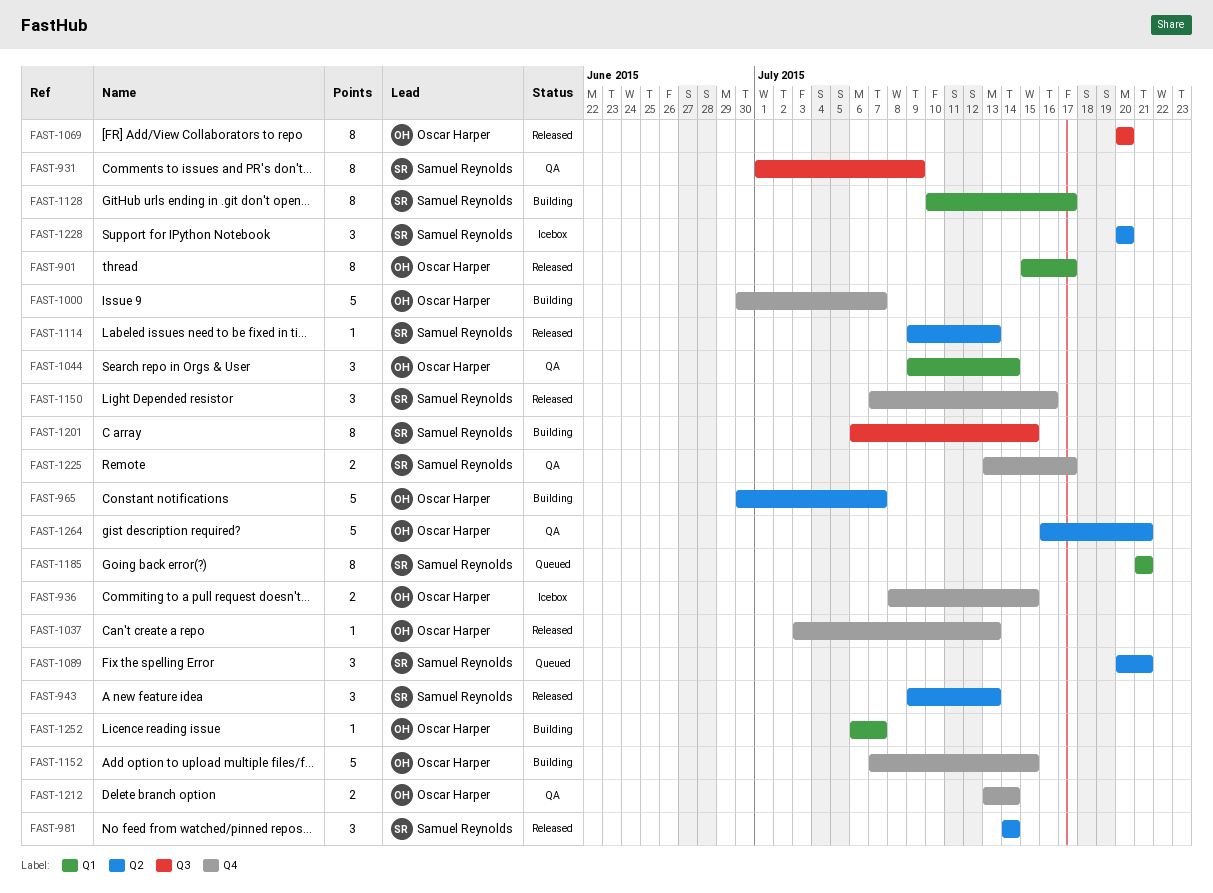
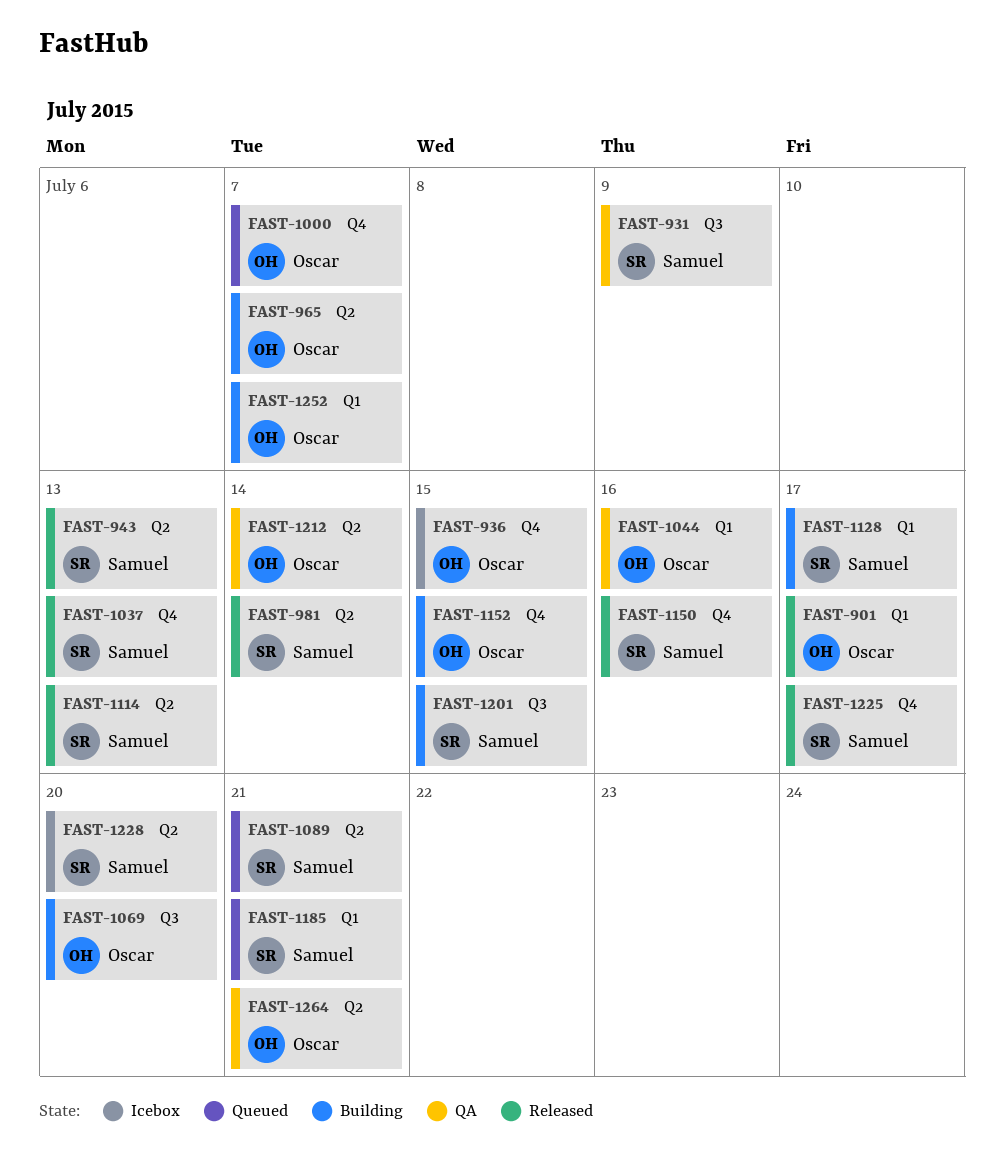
FAST-1000, status: Building -> Queued
FAST-1037, owner: Oscar Harper -> Samuel Reynolds
FAST-1044, due: Jul 14 -> Jul 16
FAST-1069, status: Released -> Building
FAST-1212, label: Q4 -> Q2
FAST-1225, status: QA -> Released

